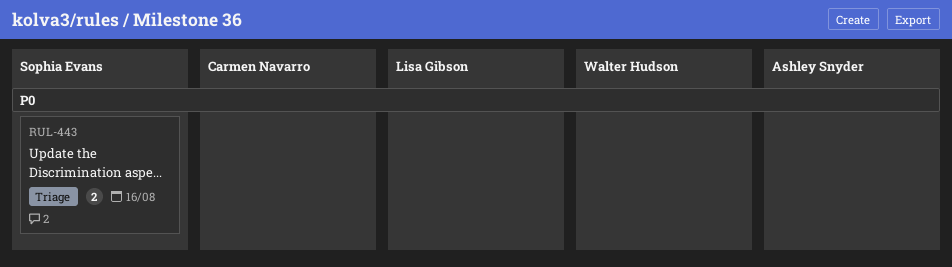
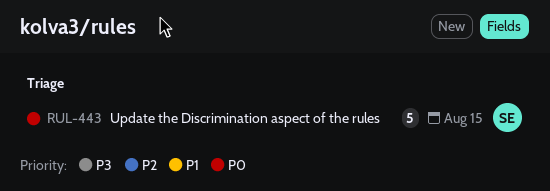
RUL-443, estimate: 2 -> 5
RUL-443, due: Aug 16 -> Aug 15

